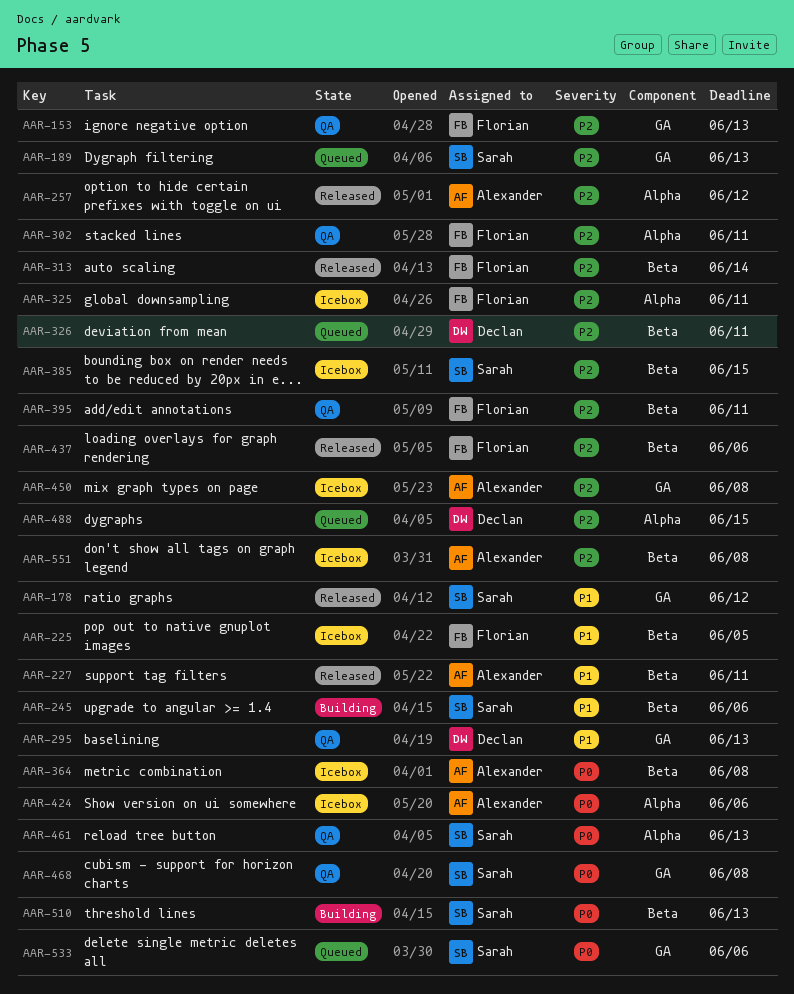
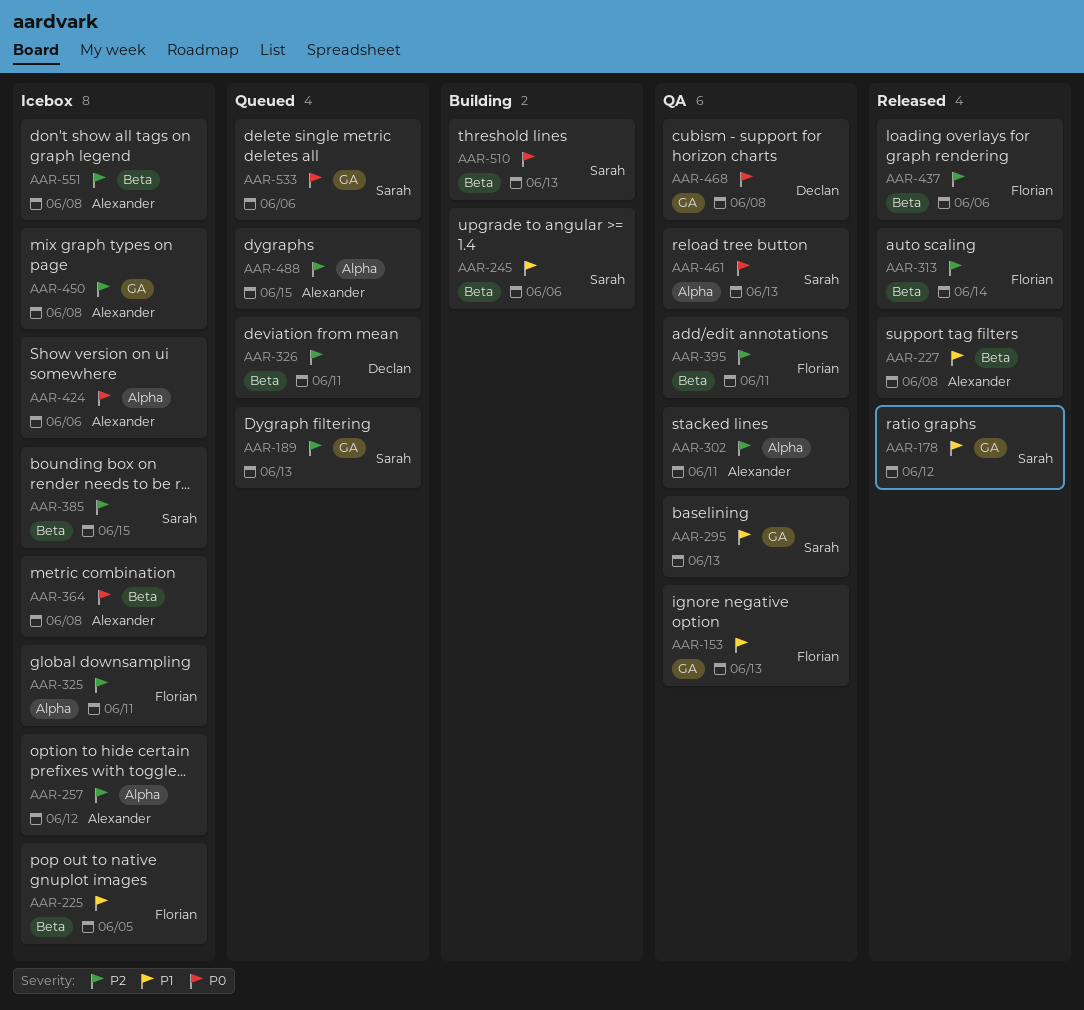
AAR-153, priority: P2 -> P1
AAR-227, due: Jun 11 -> Jun 8
AAR-257, status: Released -> Icebox
AAR-295, owner: Declan -> Sarah
AAR-302, owner: Florian -> Alexander
AAR-468, owner: Sarah -> Declan
AAR-488, owner: Declan -> Alexander

